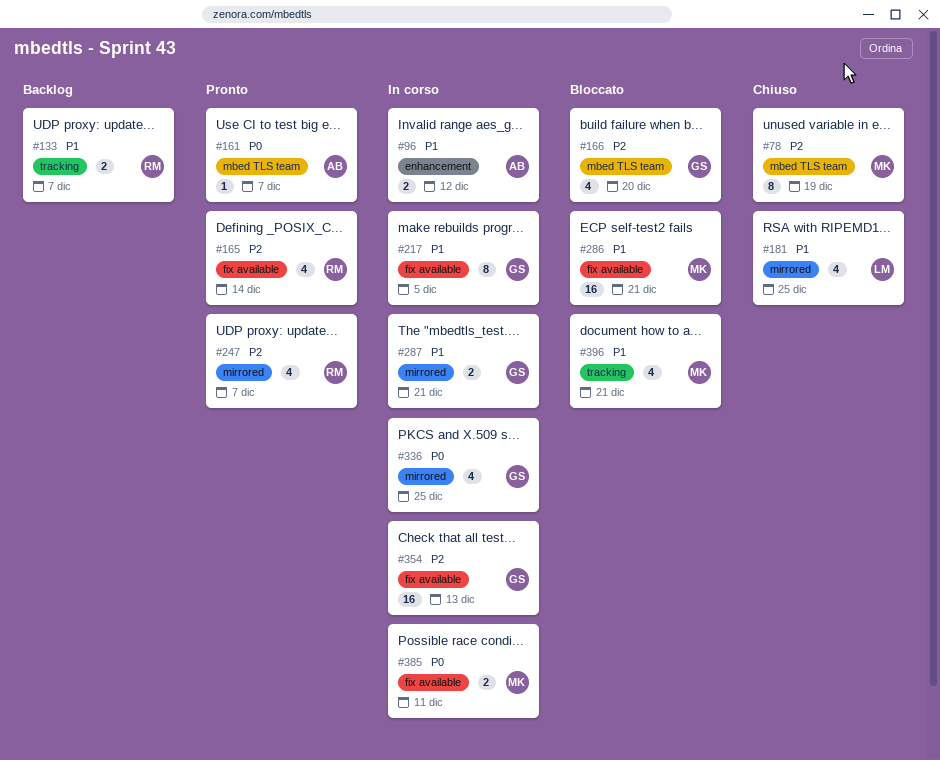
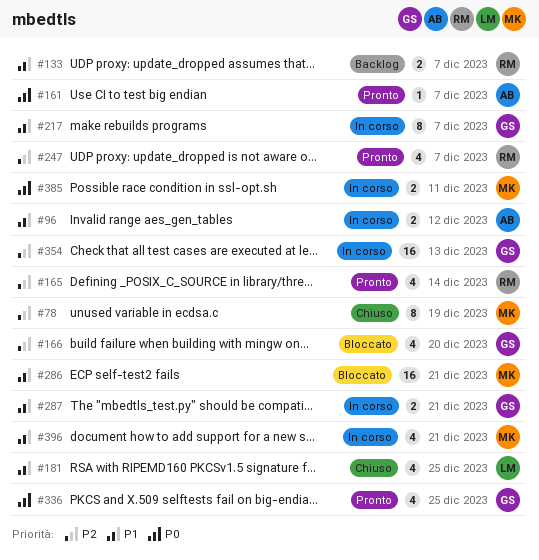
#217, due: Dec 5 -> Dec 7
#336, status: In corso -> Pronto
#396, status: Bloccato -> In corso

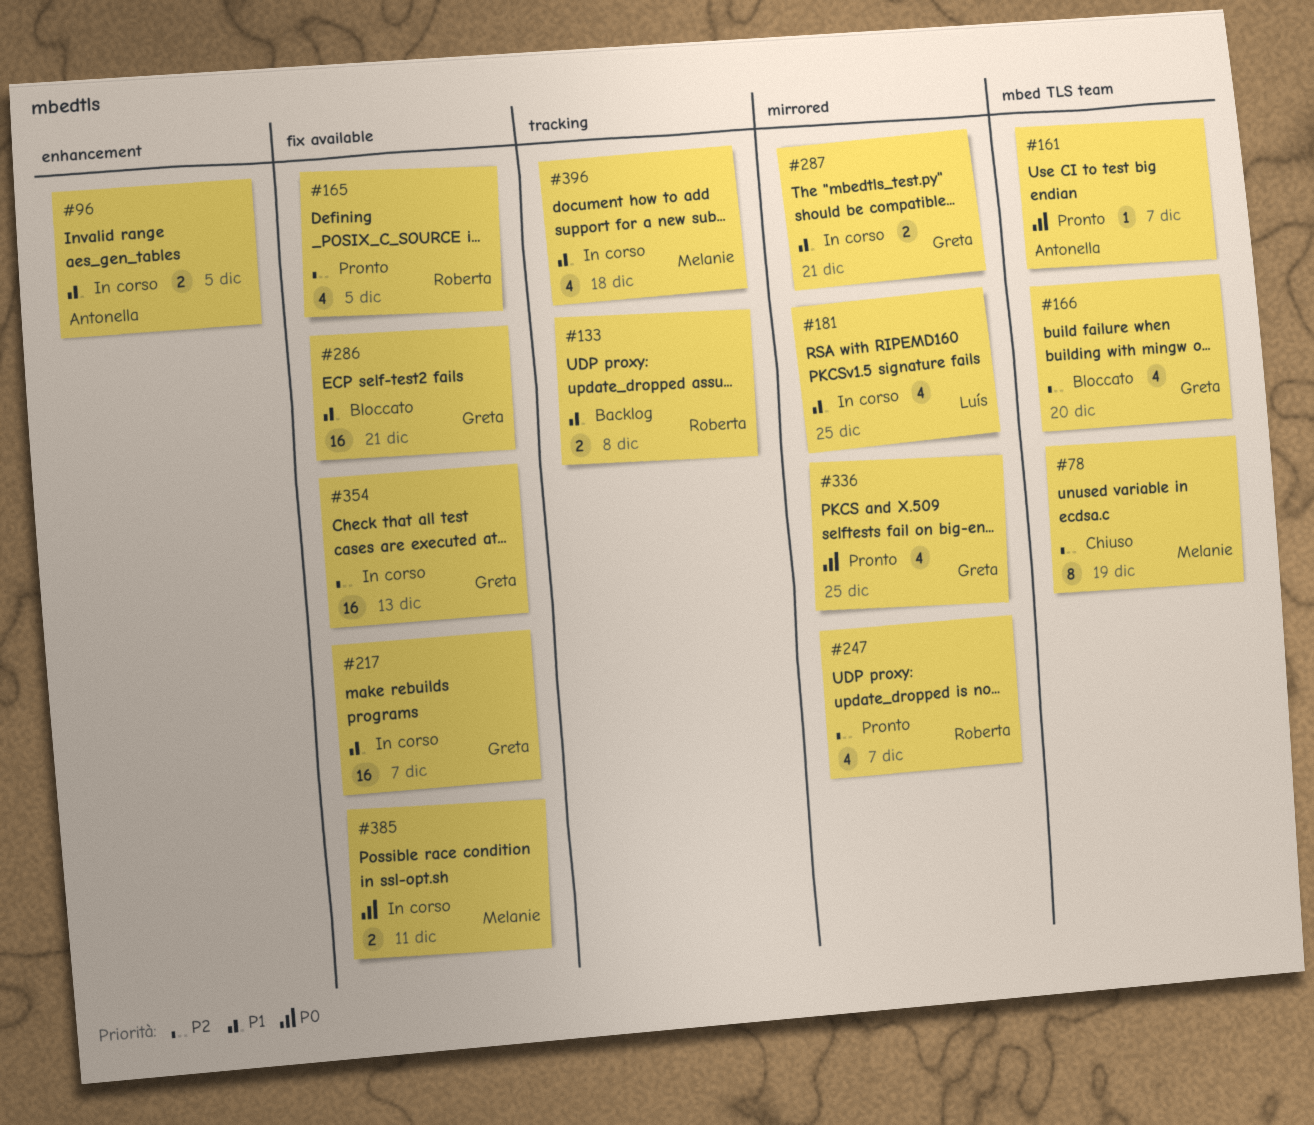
#96, due: Dec 12 -> Dec 5
#133, due: Dec 7 -> Dec 8
#165, due: Dec 14 -> Dec 5
#181, status: Chiuso -> In corso
#217, estimate: 8 -> 16
#286, owner: Melanie -> Greta
#396, due: Dec 21 -> Dec 18

